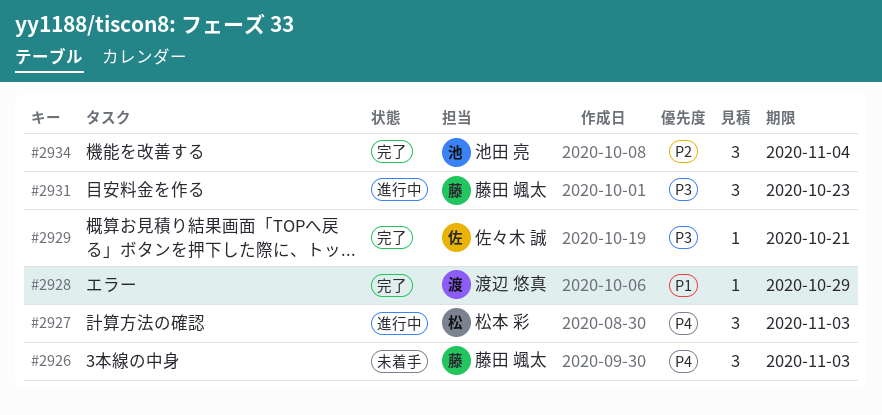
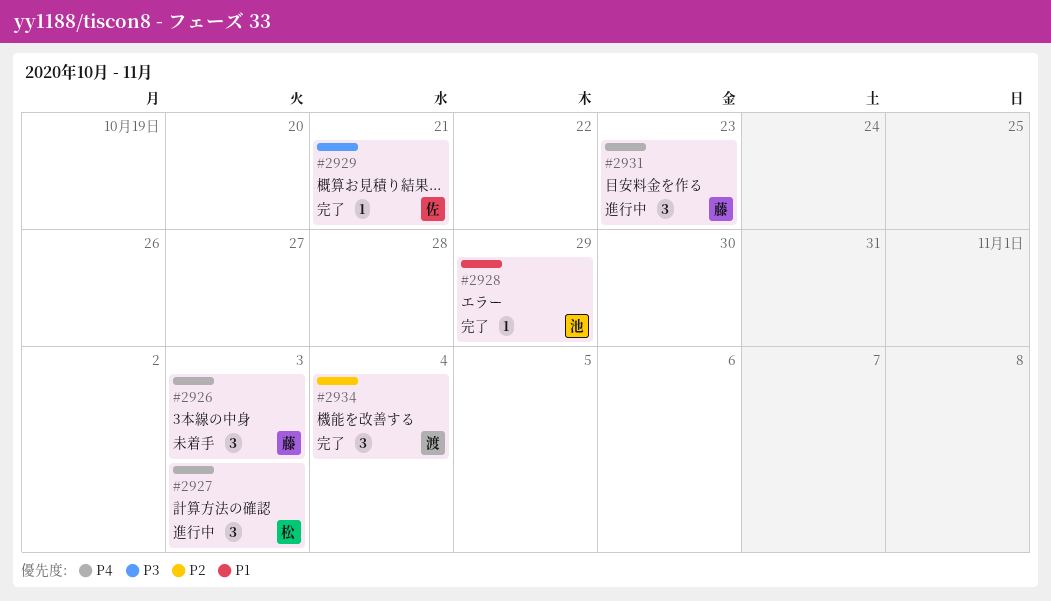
#2928, owner: 渡辺 悠真 -> 池田 亮
#2931, priority: P3 -> P4
#2934, owner: 池田 亮 -> 渡辺 悠真

